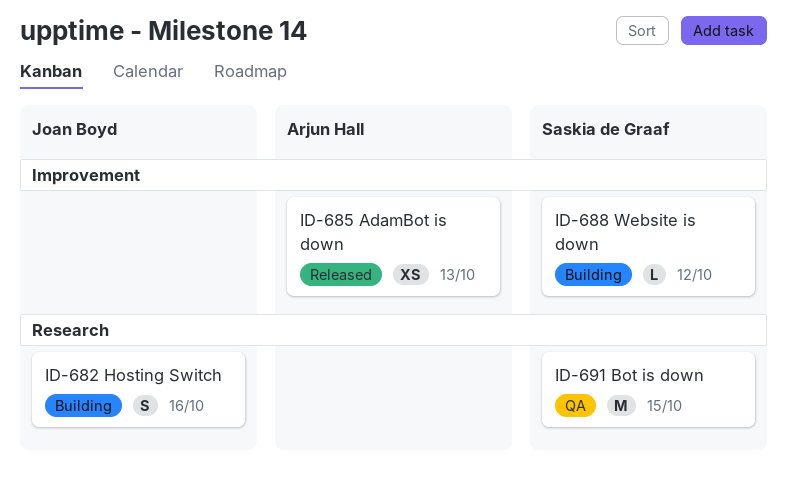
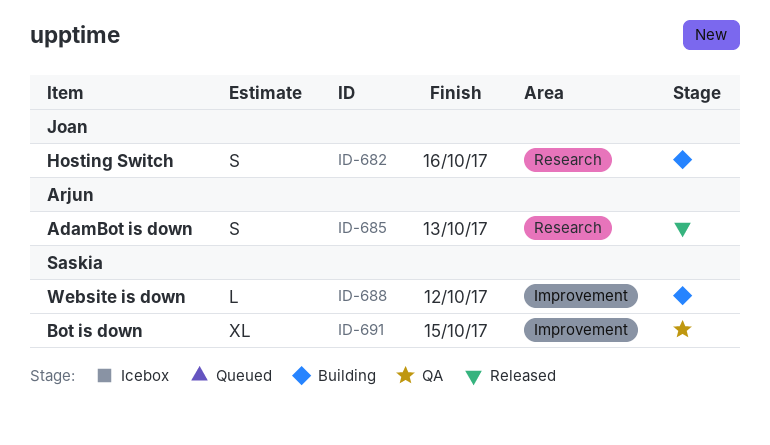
ID-685, label: Improvement -> Research
ID-685, estimate: XS -> S
ID-691, label: Research -> Improvement
ID-691, estimate: M -> XL

